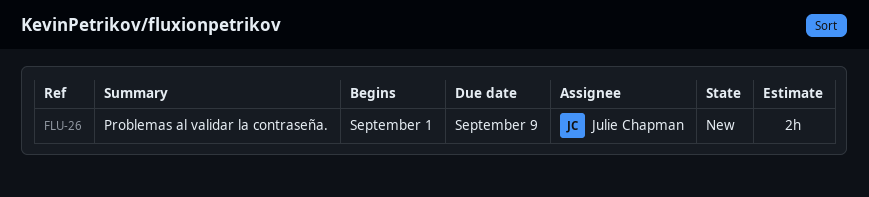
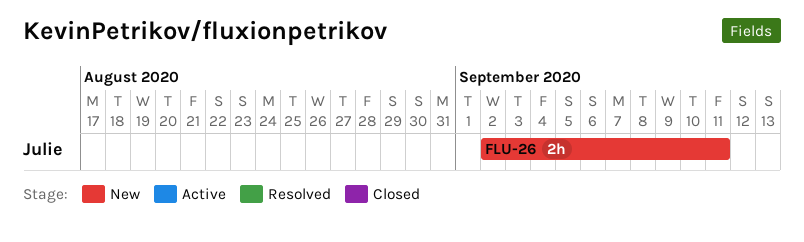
FLU-26, start: Sep 1 -> Sep 2
FLU-26, due: Sep 9 -> Sep 11

